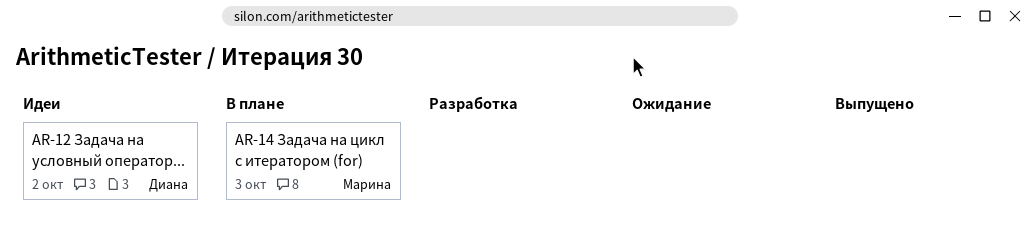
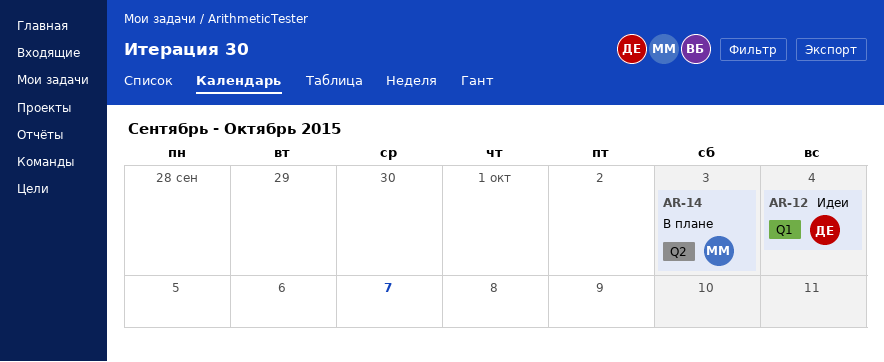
AR-12, due: Oct 2 -> Oct 4

